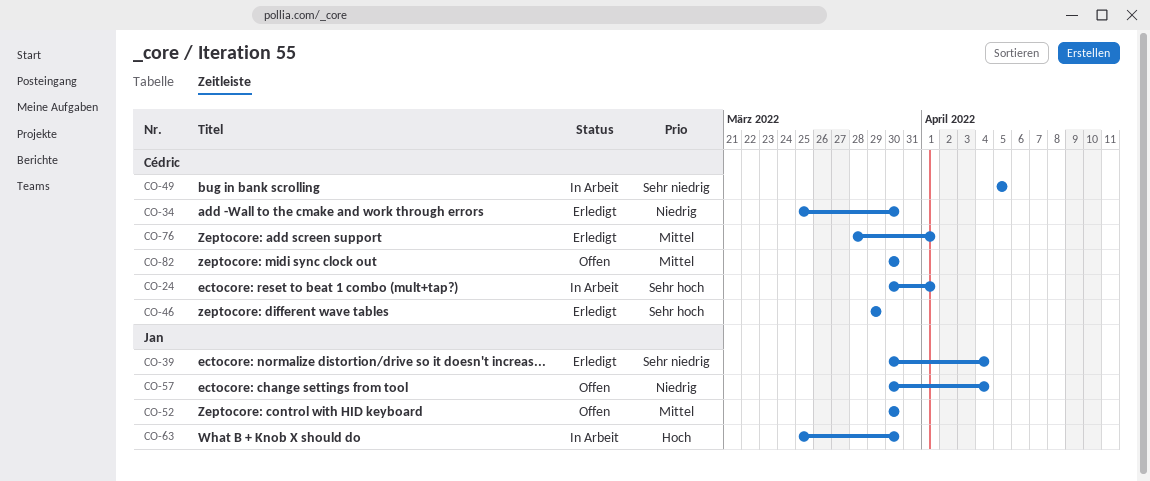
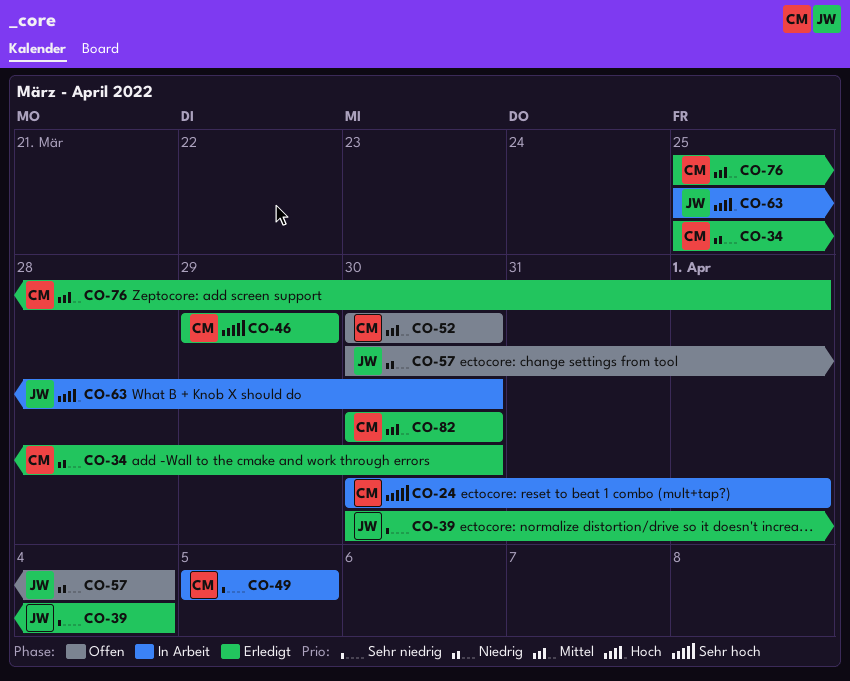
CO-52, owner: Jan -> Cédric
CO-76, start: Mar 28 -> Mar 25
CO-82, status: Offen -> Erledigt

